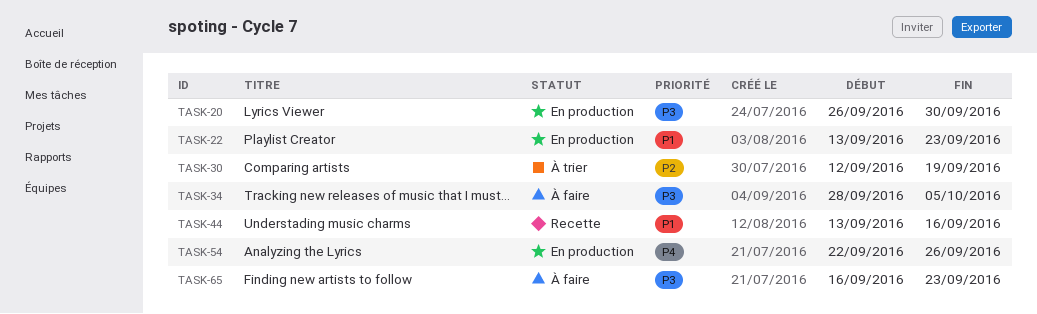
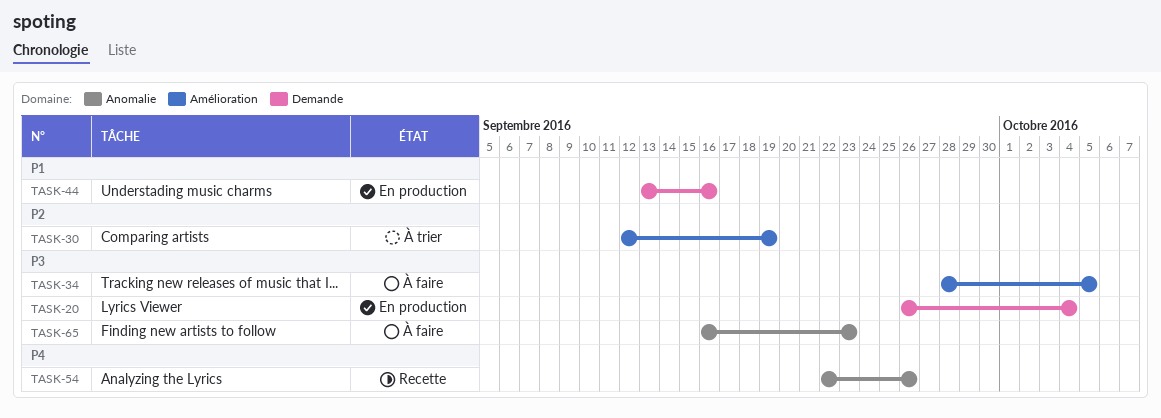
TASK-20, due: Sep 30 -> Oct 4
TASK-22: present -> none
TASK-44, status: Recette -> En production
TASK-54, status: En production -> Recette

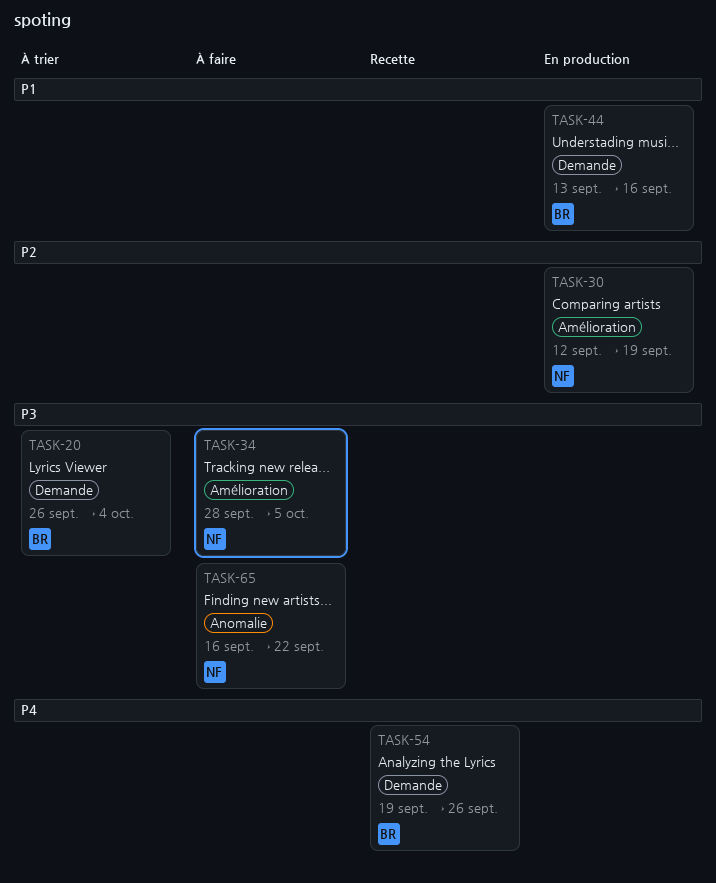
TASK-20, status: En production -> À trier
TASK-30, status: À trier -> En production
TASK-54, label: Anomalie -> Demande
TASK-54, start: Sep 22 -> Sep 19
TASK-65, due: Sep 23 -> Sep 22

